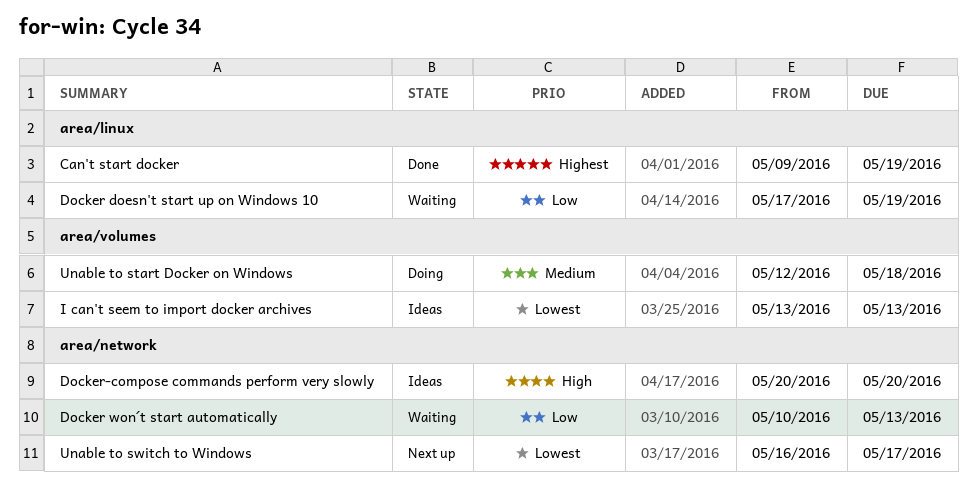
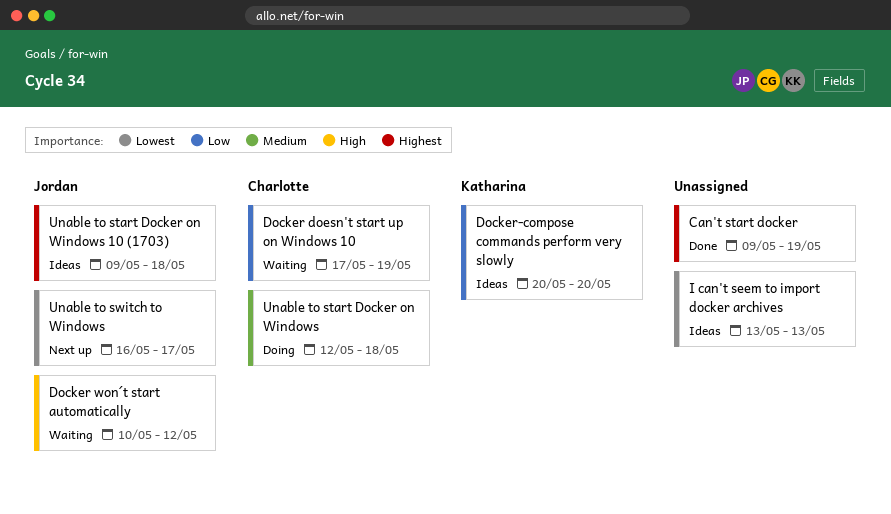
Docker won´t start automatically, priority: Low -> High
Docker won´t start automatically, due: May 13 -> May 12
Docker-compose commands perform very slowly, priority: High -> Low
Unable to start Docker on Windows 10 (1703): none -> present

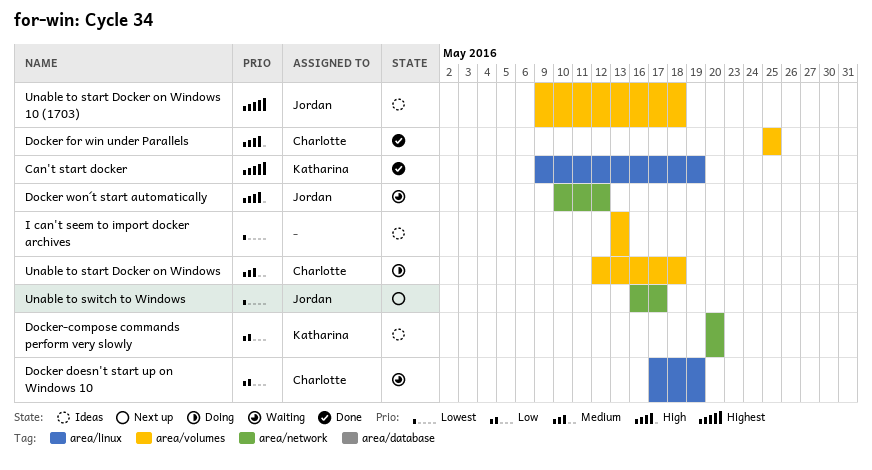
Can't start docker, owner: none -> Katharina
Docker for win under Parallels: none -> present

